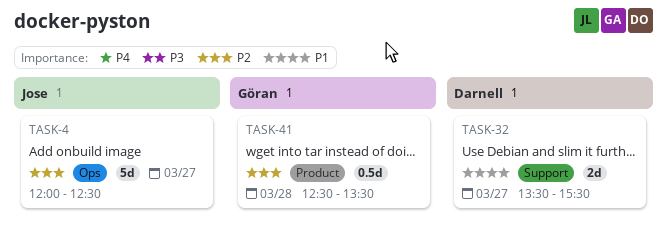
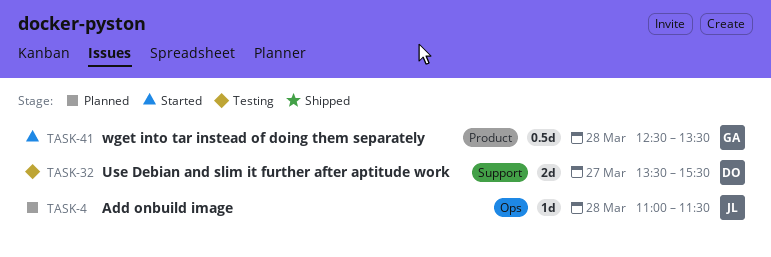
TASK-4, estimate: 5d -> 1d
TASK-4, day: Mar 27 -> Mar 28
TASK-4, begins: 12:00 -> 11:00
TASK-4, ends: 12:30 -> 11:30

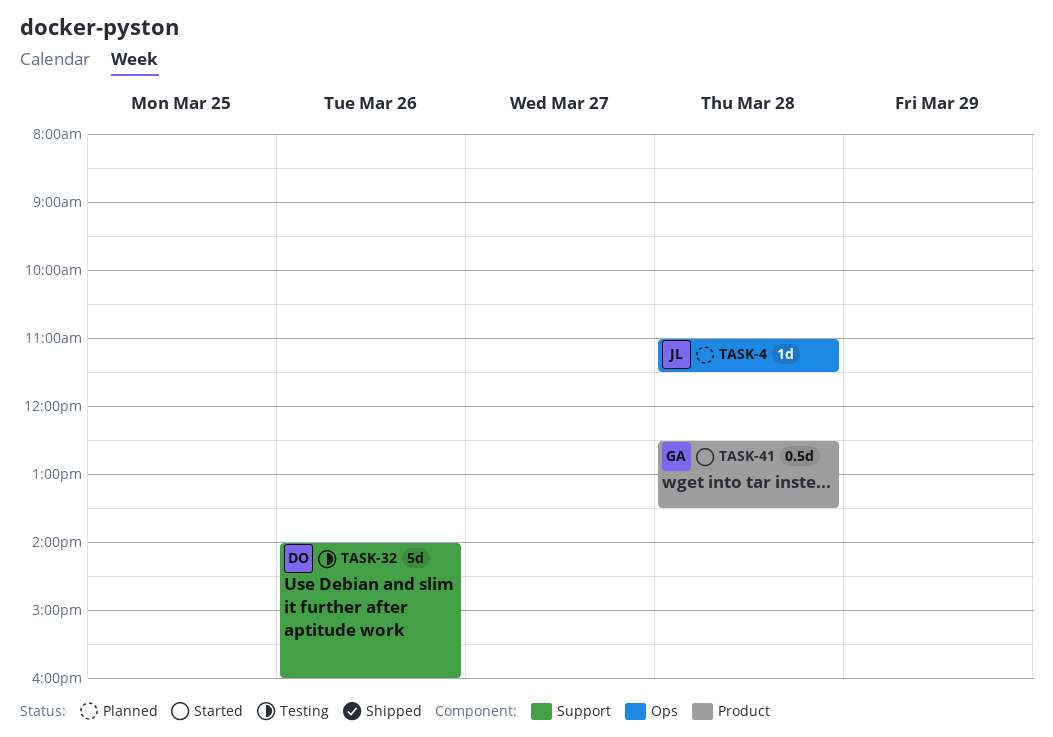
TASK-32, estimate: 2d -> 5d
TASK-32, day: Mar 27 -> Mar 26
TASK-32, begins: 13:30 -> 14:00
TASK-32, ends: 15:30 -> 16:00

